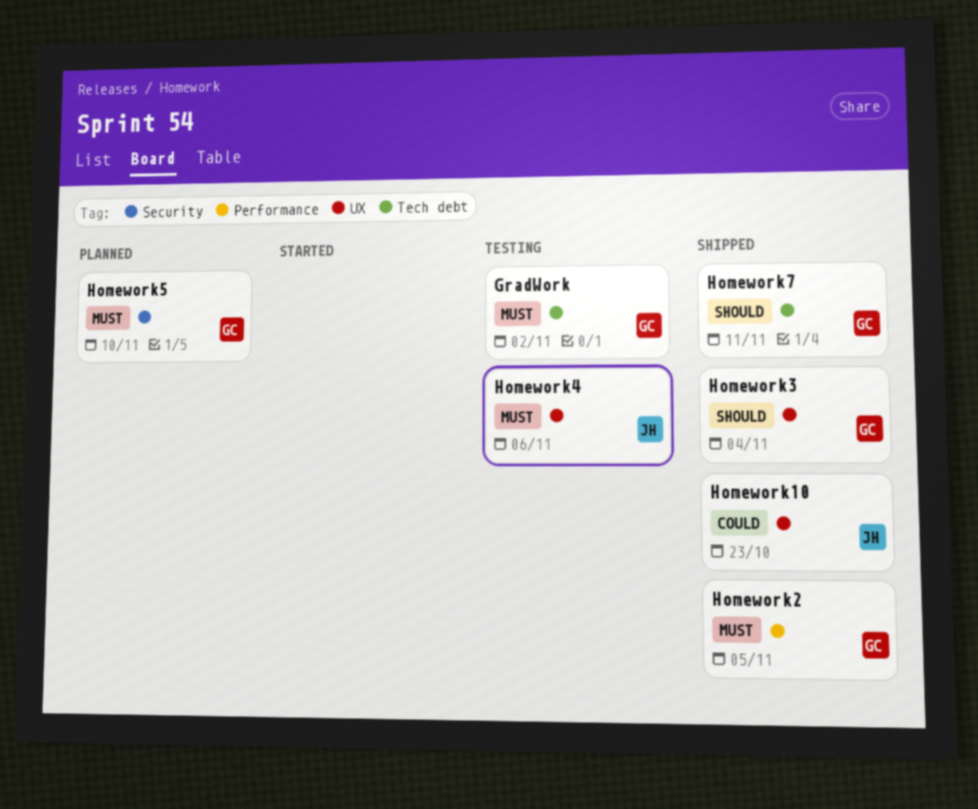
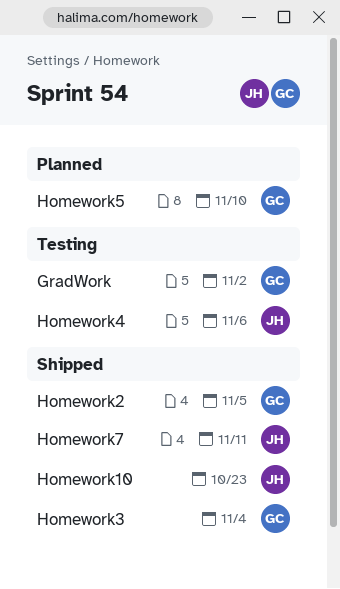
Homework7, owner: GC -> JH

